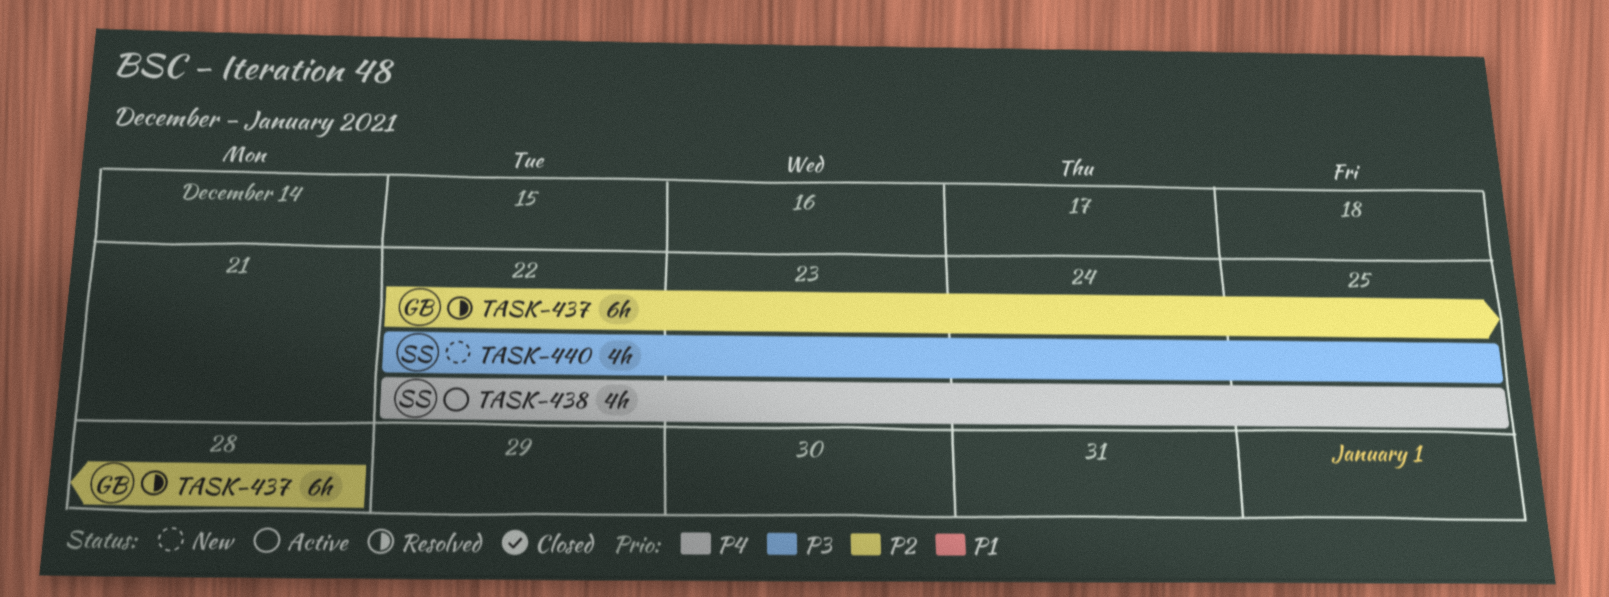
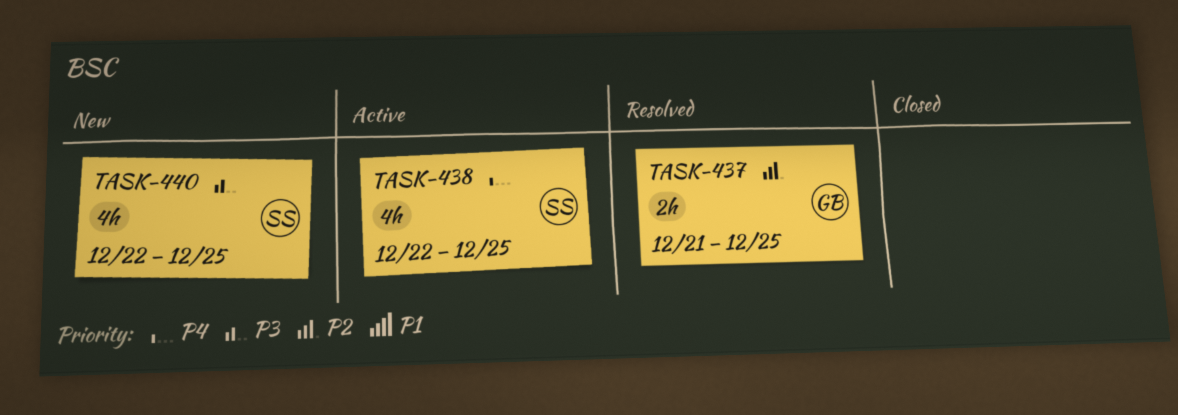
TASK-437, estimate: 6h -> 2h
TASK-437, start: Dec 22 -> Dec 21
TASK-437, due: Dec 28 -> Dec 25

